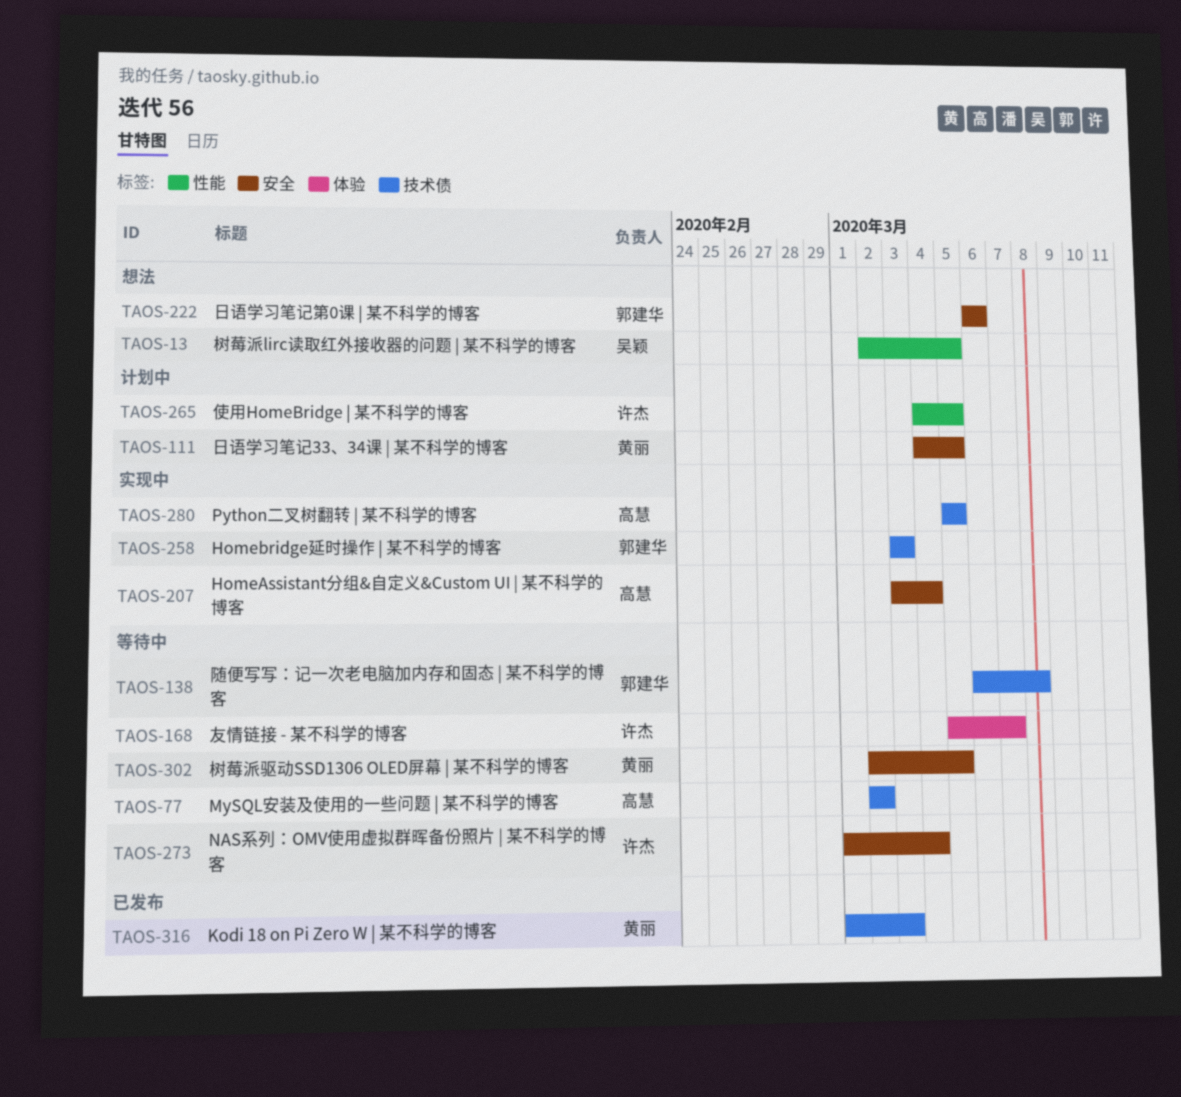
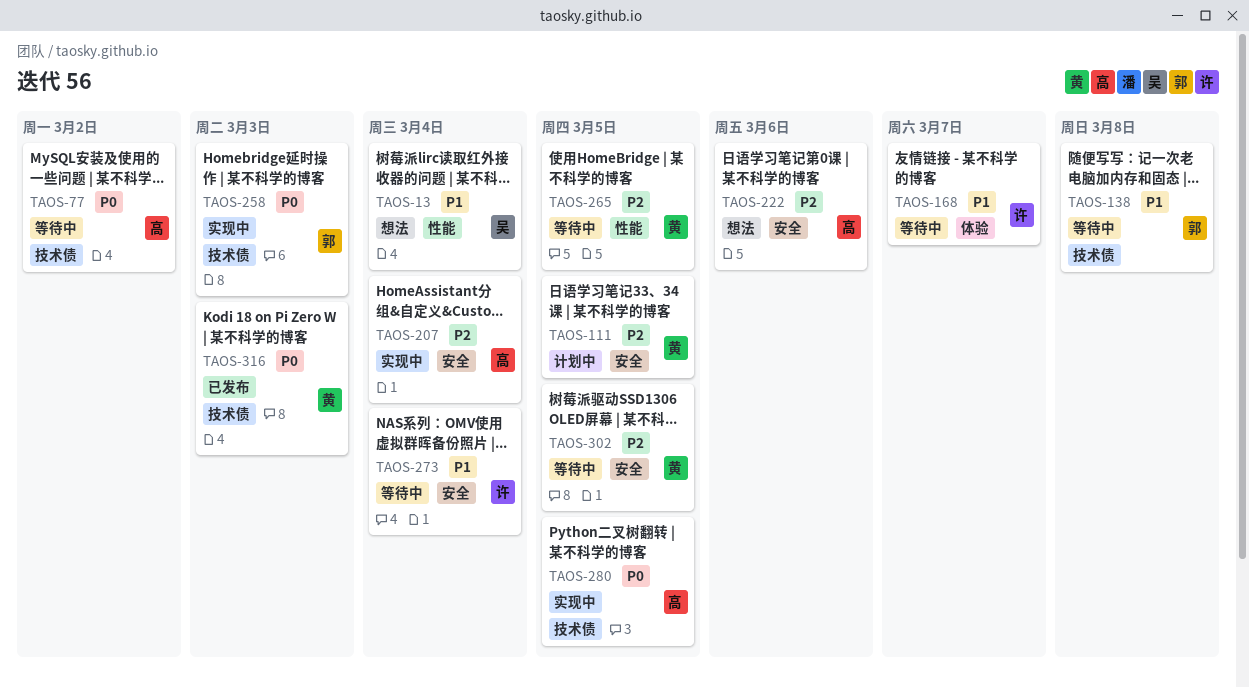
TAOS-13, due: Mar 5 -> Mar 4
TAOS-222, owner: 郭建华 -> 高慧
TAOS-265, status: 计划中 -> 等待中
TAOS-265, owner: 许杰 -> 黄丽

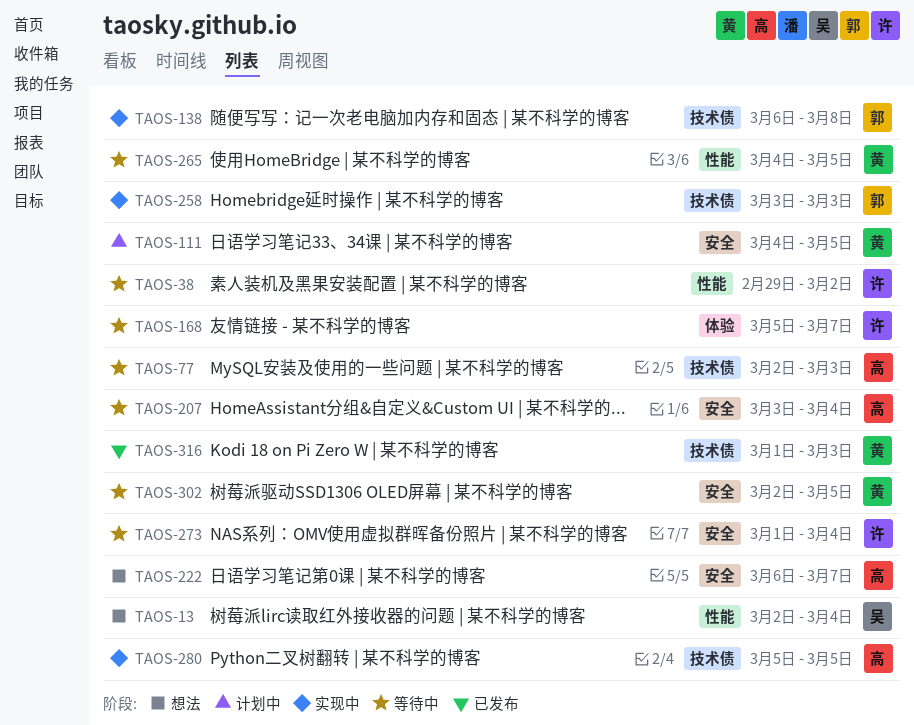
TAOS-38: none -> present
TAOS-77, due: Mar 2 -> Mar 3
TAOS-138, status: 等待中 -> 实现中
TAOS-207, status: 实现中 -> 等待中
TAOS-222, due: Mar 6 -> Mar 7

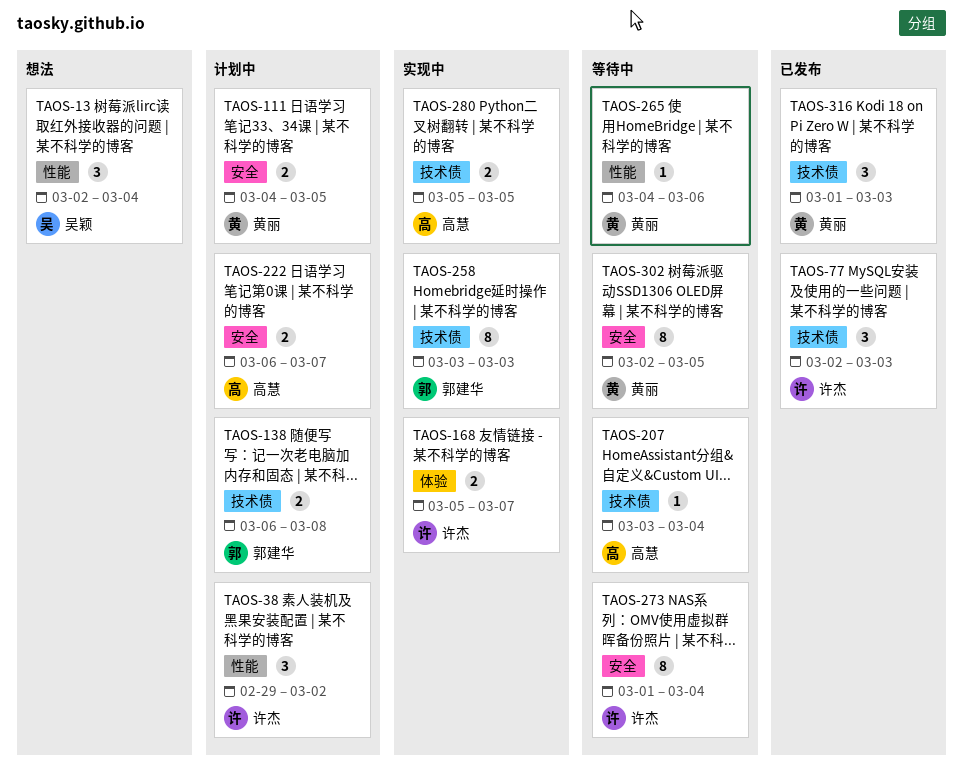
TAOS-38, status: 等待中 -> 计划中
TAOS-77, status: 等待中 -> 已发布
TAOS-77, owner: 高慧 -> 许杰
TAOS-138, status: 实现中 -> 计划中
TAOS-168, status: 等待中 -> 实现中
TAOS-207, label: 安全 -> 技术债
TAOS-222, status: 想法 -> 计划中
TAOS-265, due: Mar 5 -> Mar 6

